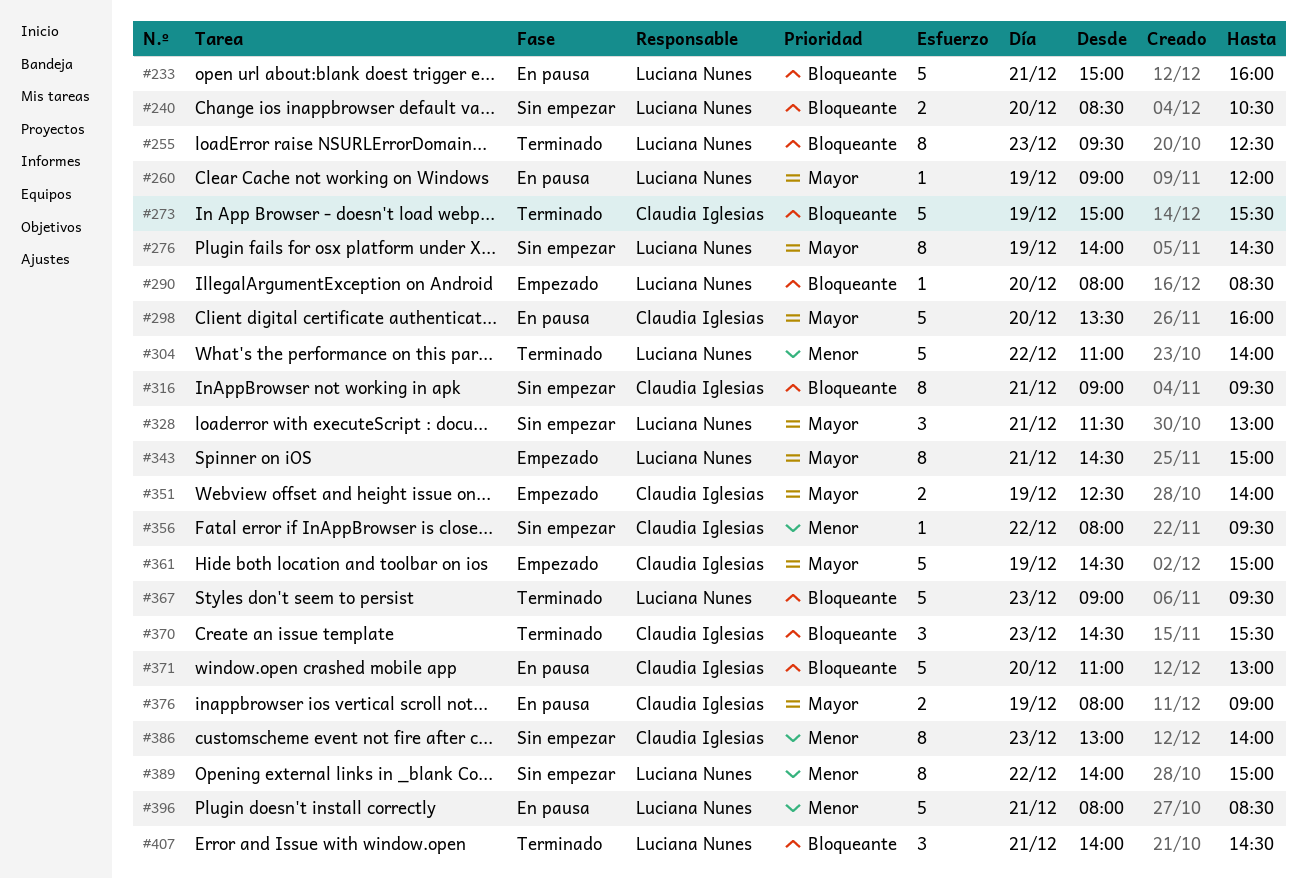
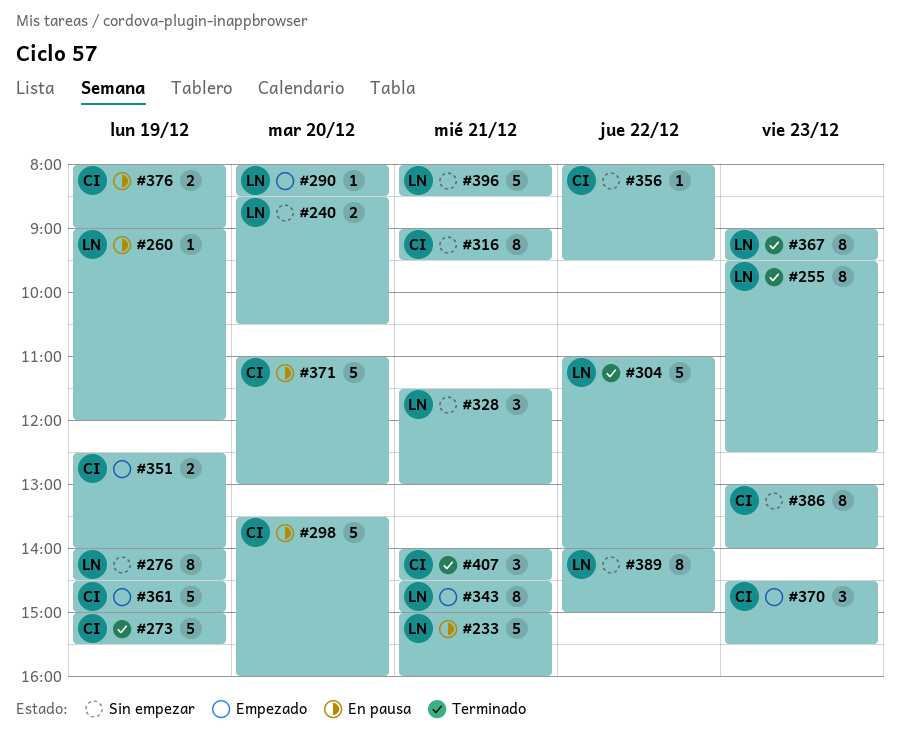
#367, estimate: 5 -> 8
#370, status: Terminado -> Empezado
#396, status: En pausa -> Sin empezar
#407, owner: Luciana Nunes -> Claudia Iglesias

